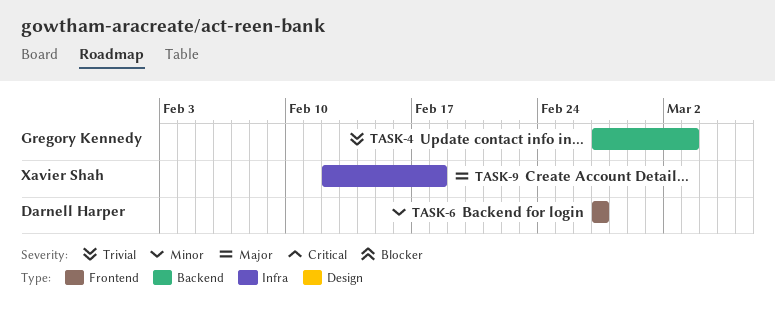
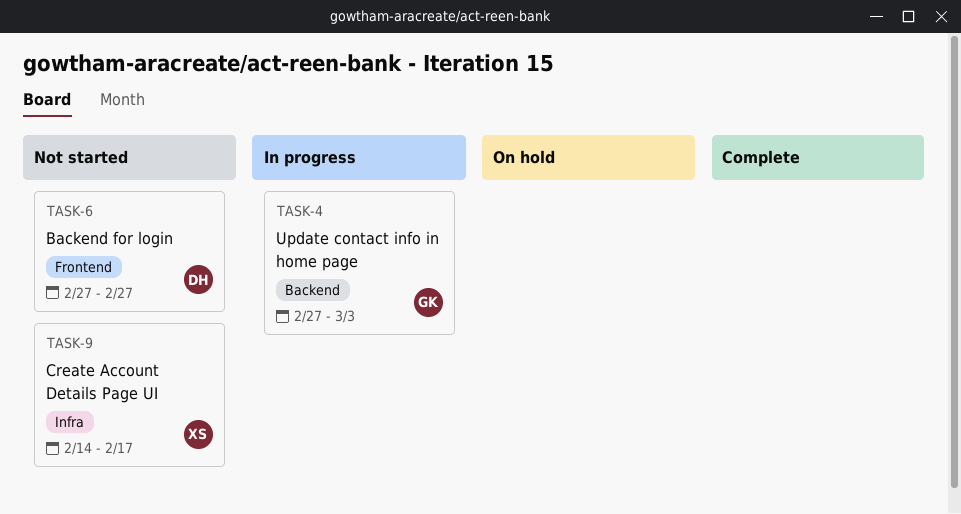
TASK-9, start: Feb 12 -> Feb 14
TASK-9, due: Feb 18 -> Feb 17

